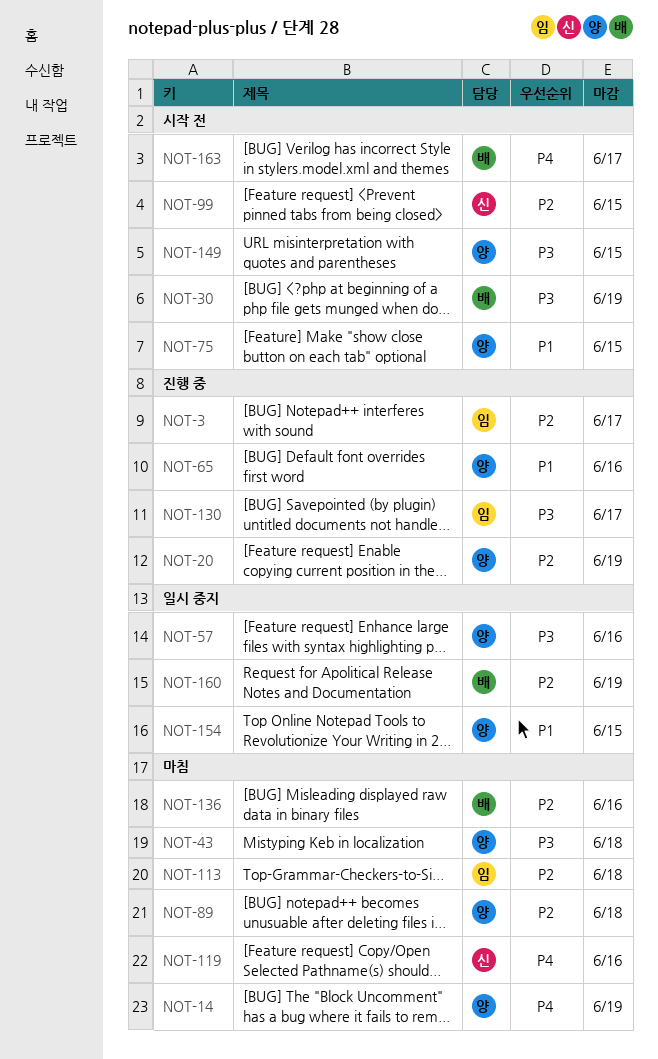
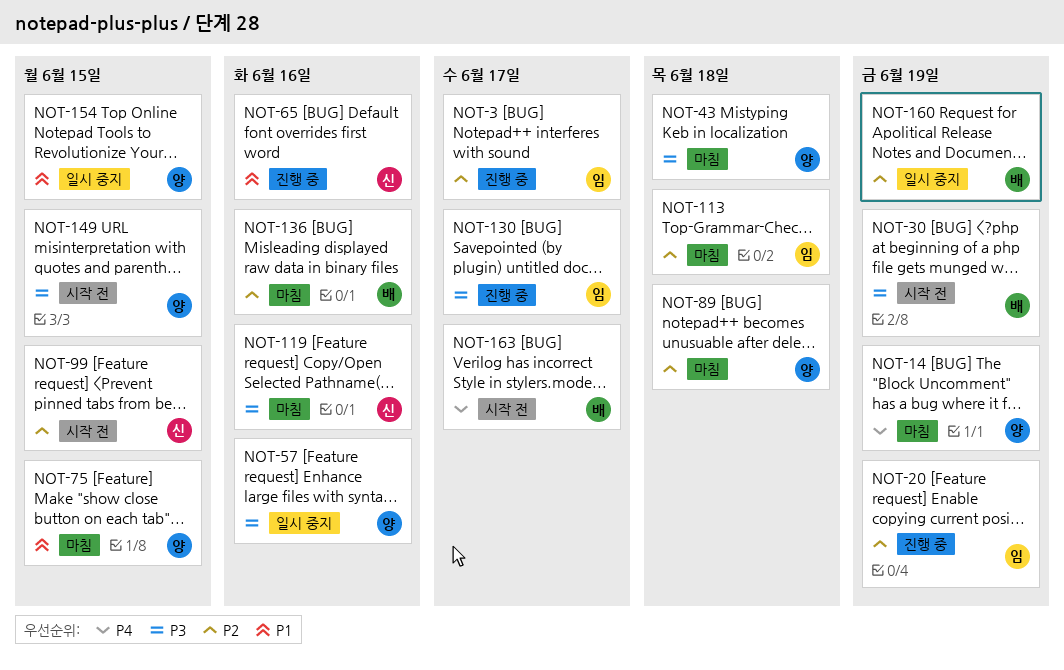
NOT-20, owner: 양 -> 임
NOT-65, owner: 양 -> 신
NOT-75, status: 시작 전 -> 마침
NOT-119, priority: P4 -> P3

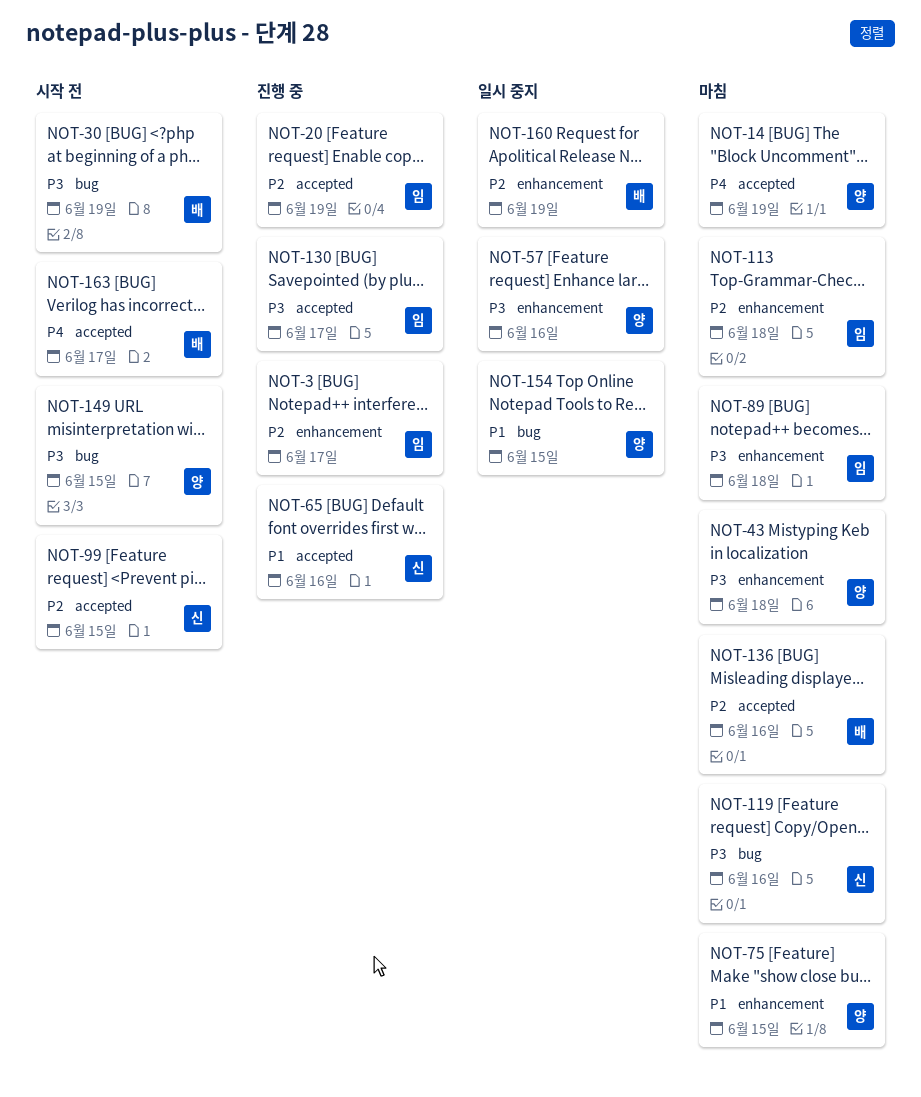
NOT-89, owner: 양 -> 임
NOT-89, priority: P2 -> P3

